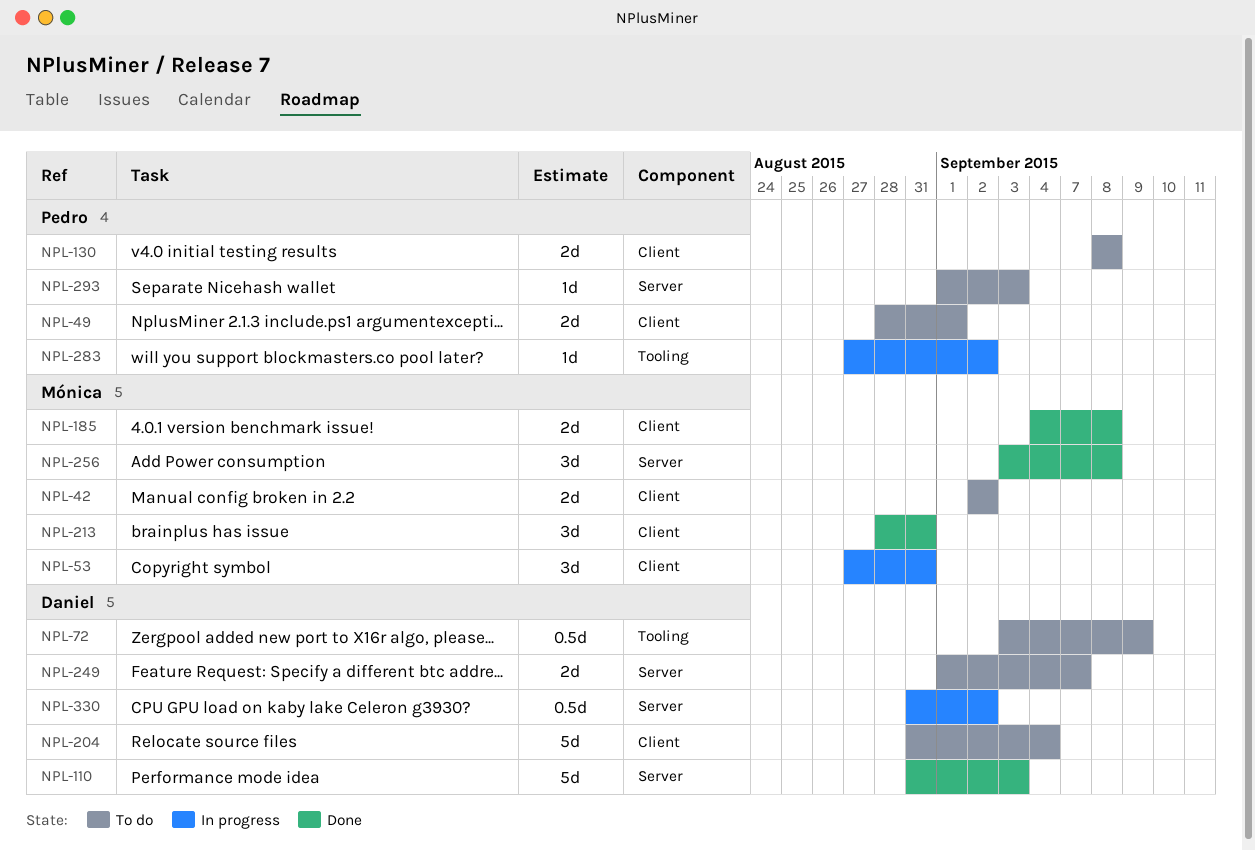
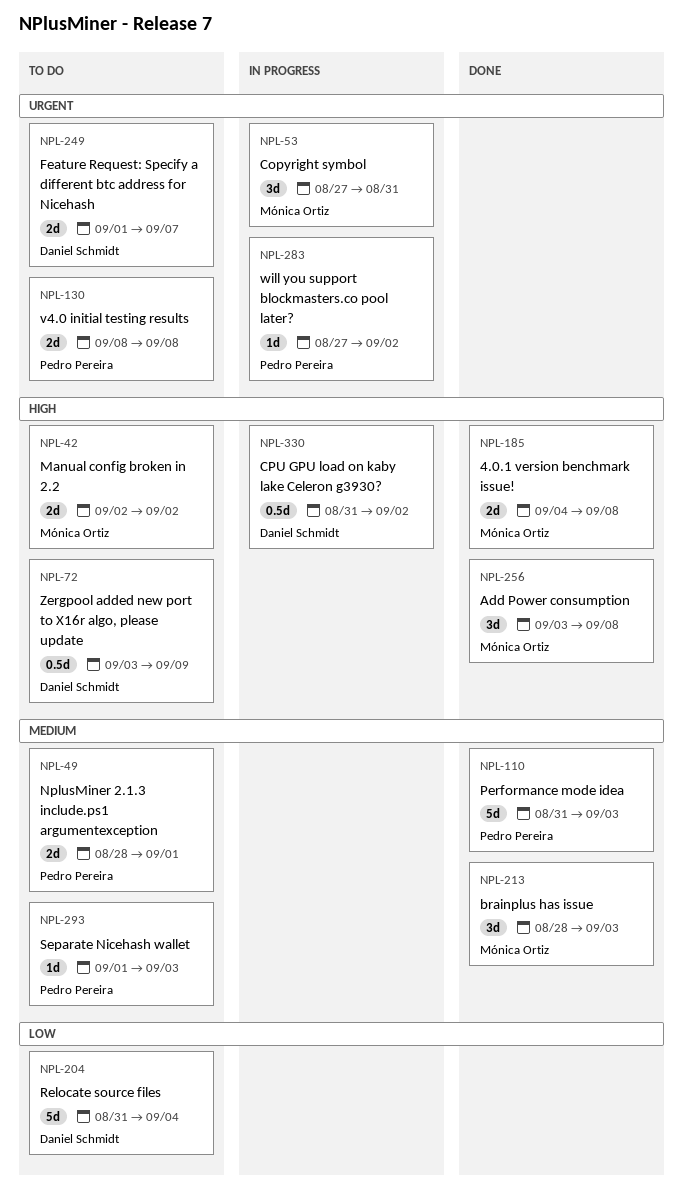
NPL-110, owner: Daniel Schmidt -> Pedro Pereira
NPL-213, due: Aug 31 -> Sep 3

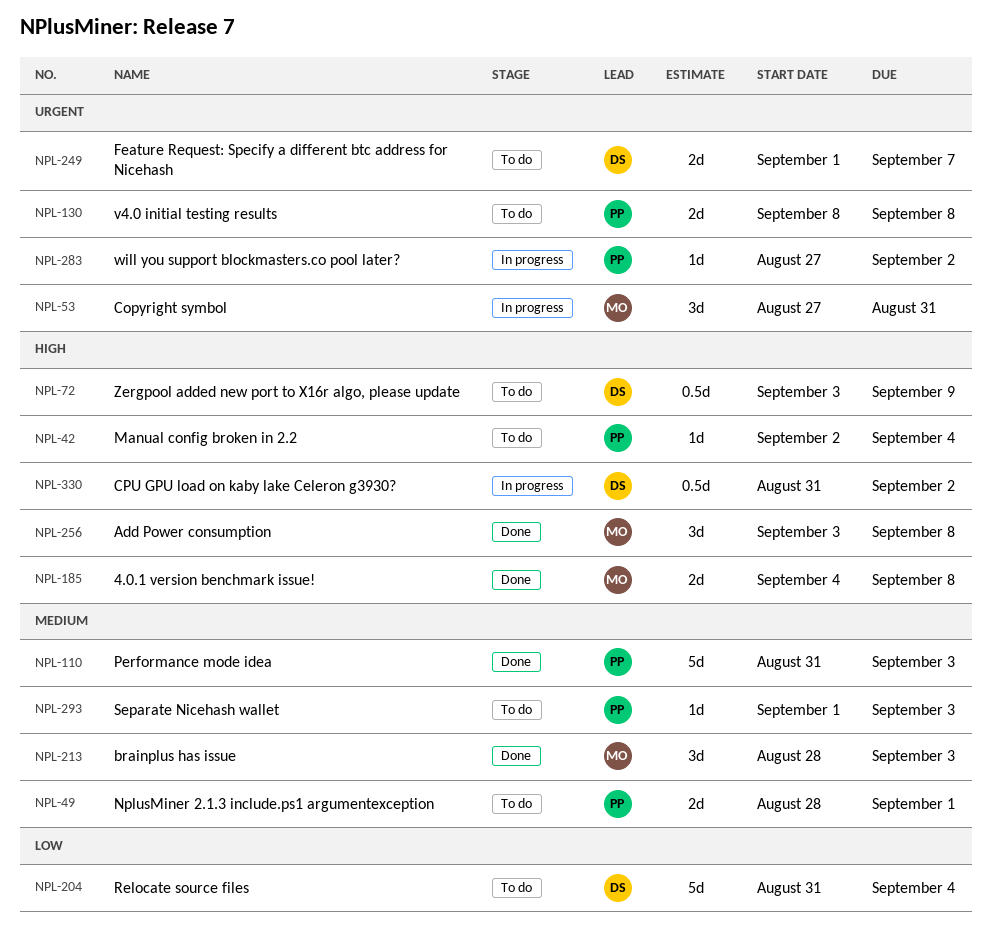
NPL-42, owner: Mónica Ortiz -> Pedro Pereira
NPL-42, estimate: 2d -> 1d
NPL-42, due: Sep 2 -> Sep 4

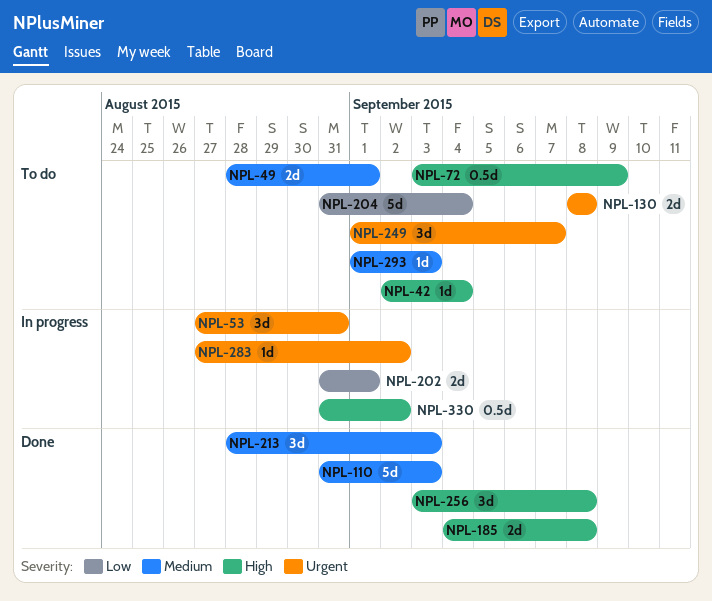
NPL-202: none -> present
NPL-249, estimate: 2d -> 3d

